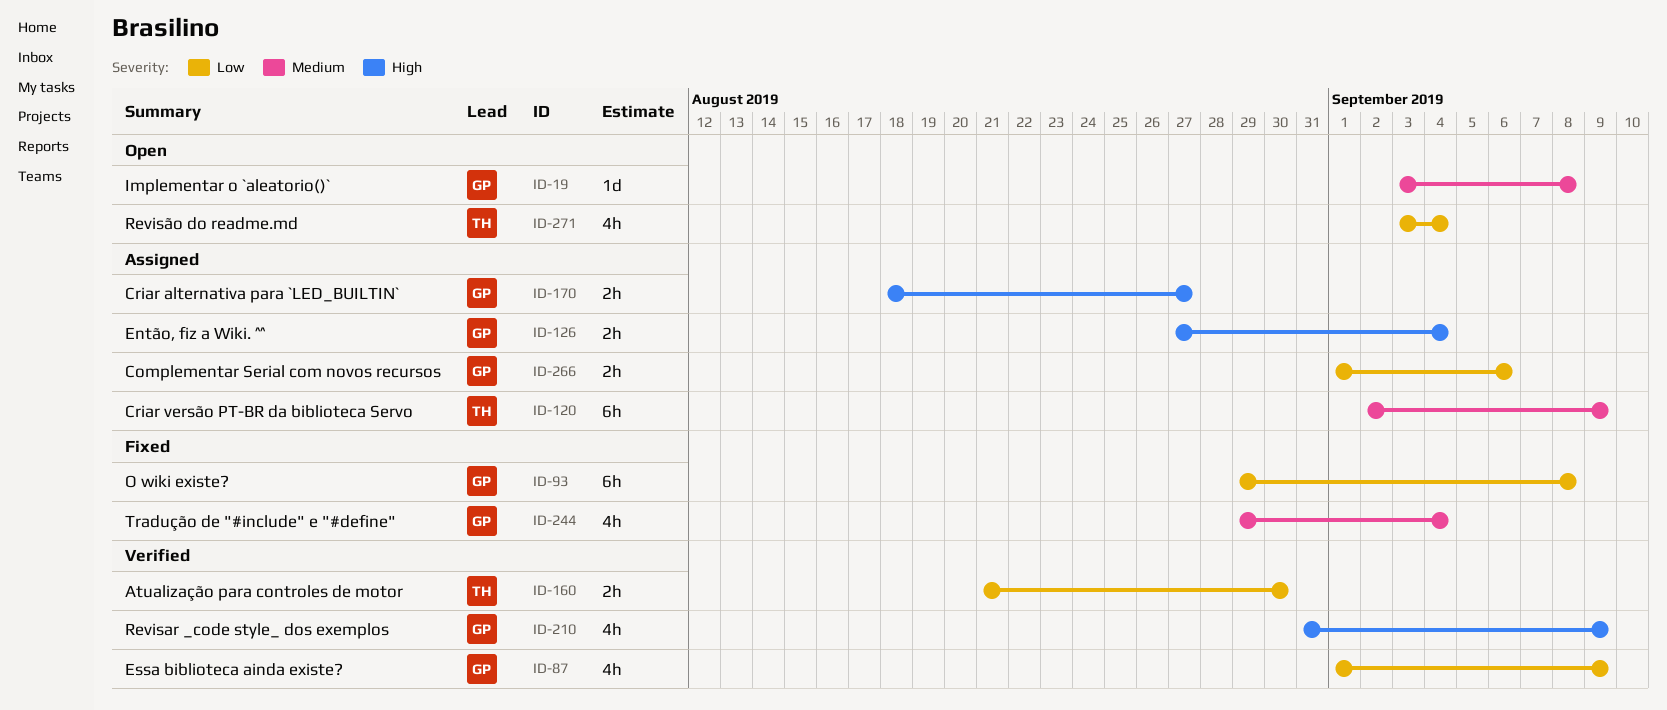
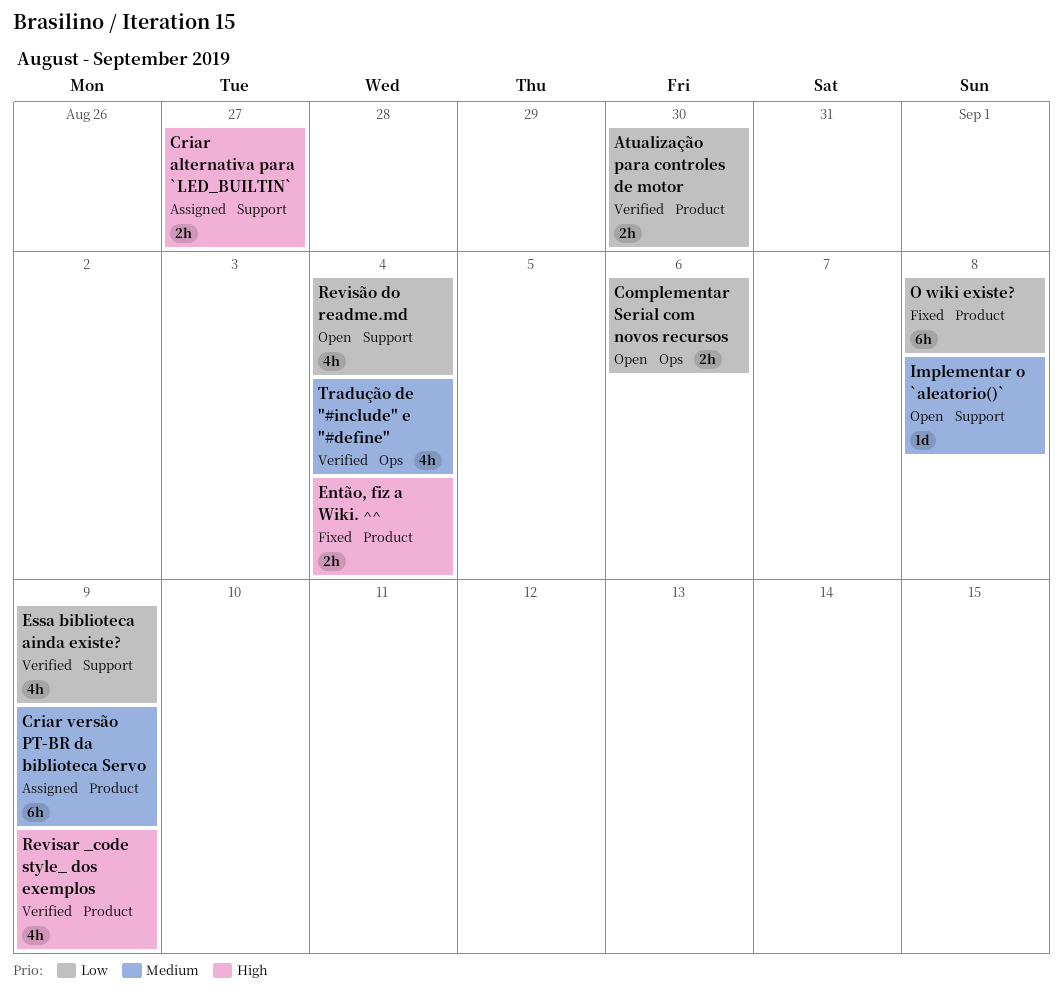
Complementar Serial com novos recursos, status: Assigned -> Open
Então, fiz a Wiki. ^^, status: Assigned -> Fixed
Tradução de "#include" e "#define", status: Fixed -> Verified

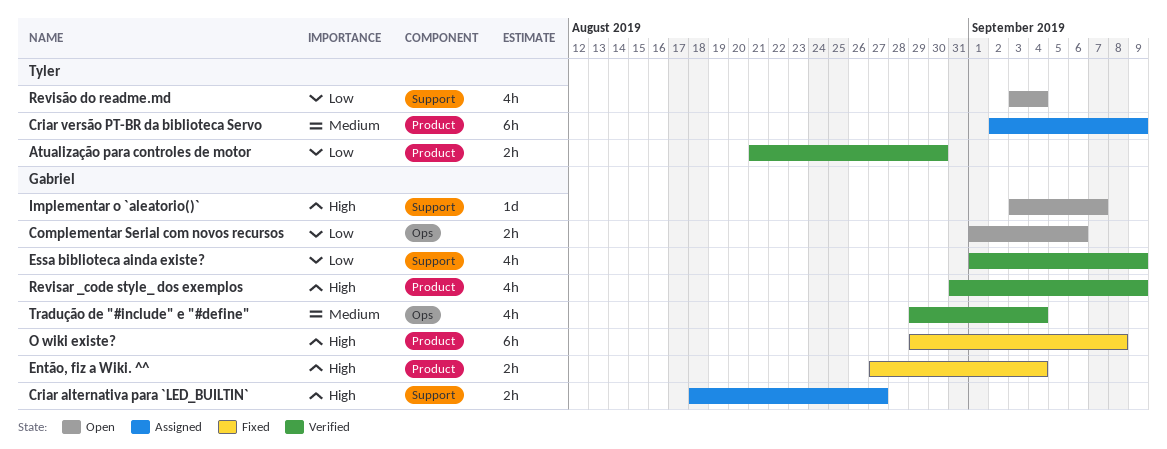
Implementar o `aleatorio()`, priority: Medium -> High
Implementar o `aleatorio()`, due: Sep 8 -> Sep 7
O wiki existe?, priority: Low -> High

